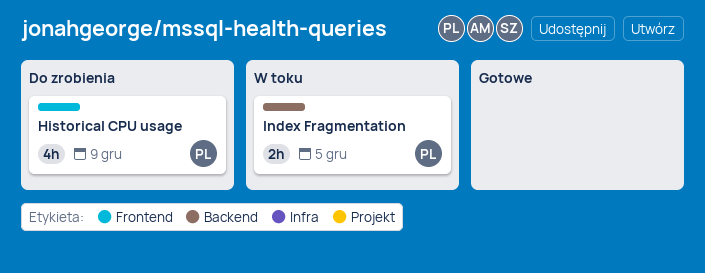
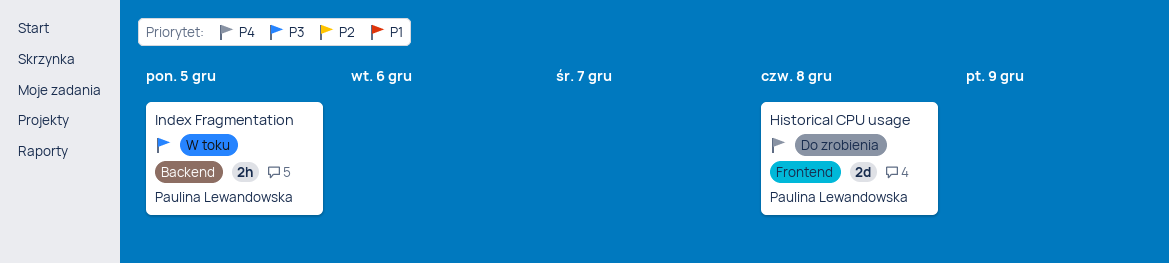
Historical CPU usage, estimate: 4h -> 2d
Historical CPU usage, due: Dec 9 -> Dec 8

